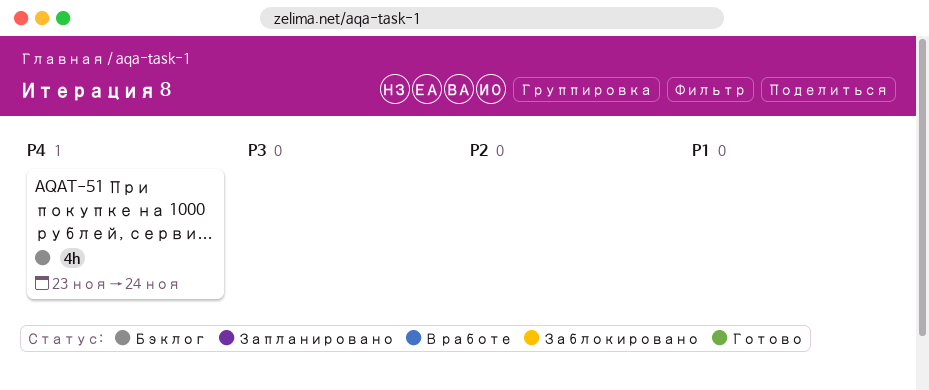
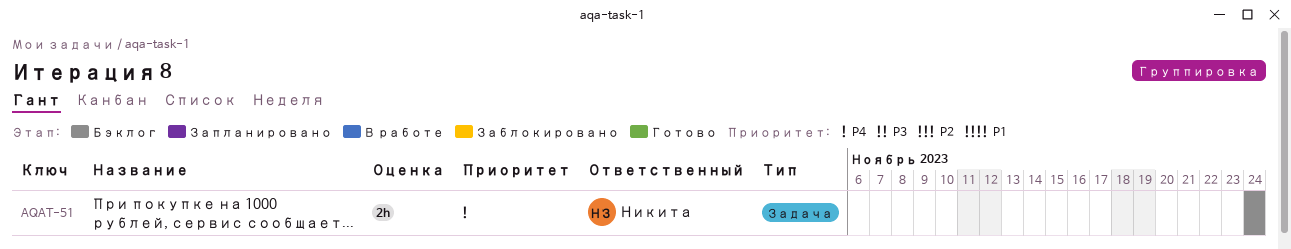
AQAT-51, estimate: 4h -> 2h
AQAT-51, start: Nov 23 -> Nov 24

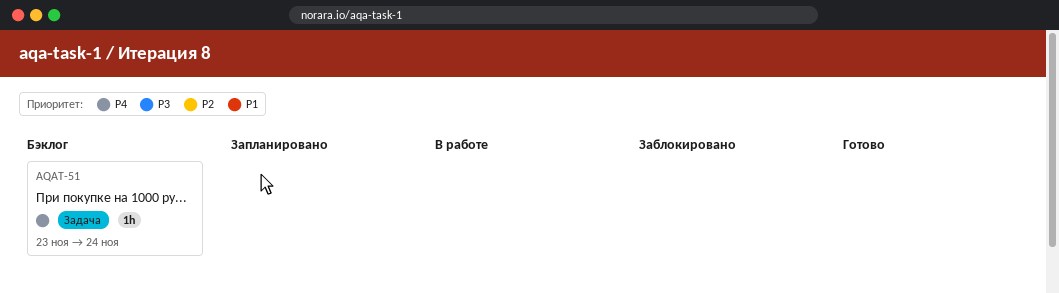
AQAT-51, estimate: 2h -> 1h
AQAT-51, start: Nov 24 -> Nov 23

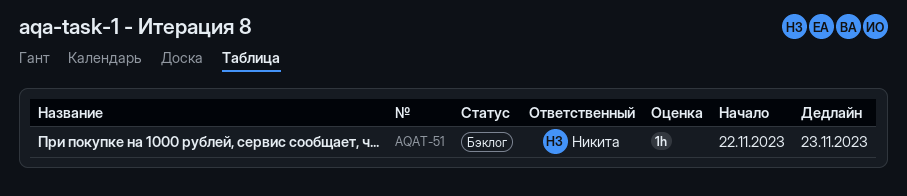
AQAT-51, start: Nov 23 -> Nov 22
AQAT-51, due: Nov 24 -> Nov 23

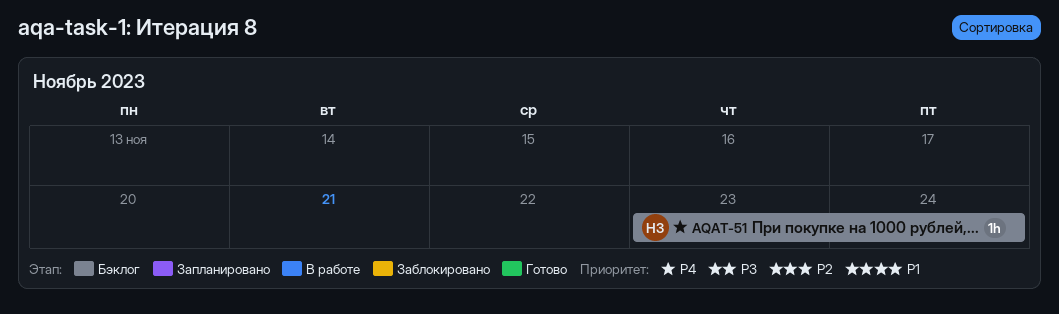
AQAT-51, start: Nov 22 -> Nov 23
AQAT-51, due: Nov 23 -> Nov 24

